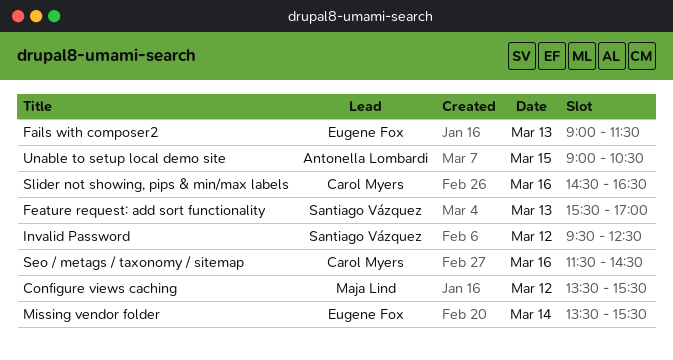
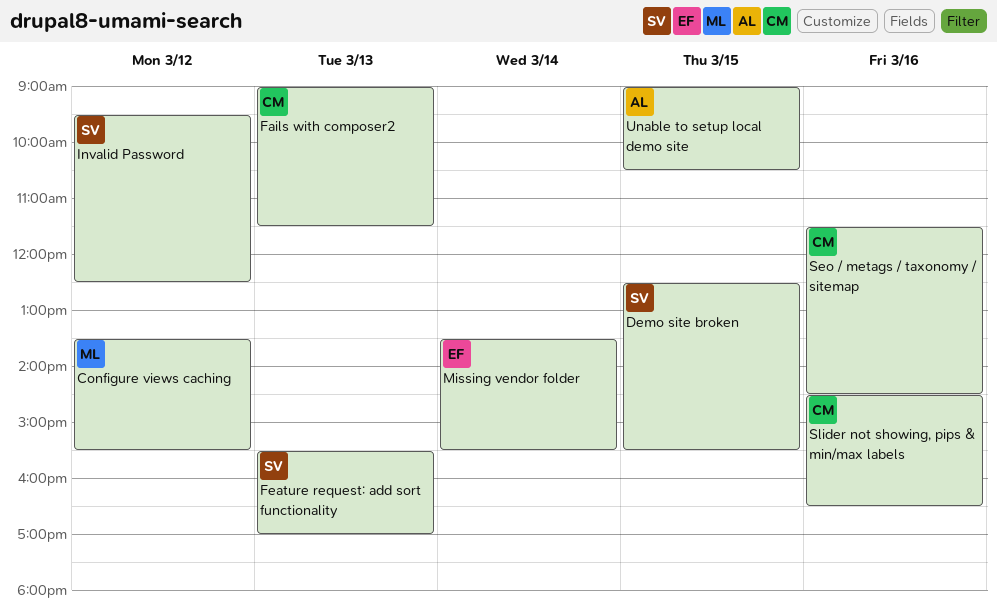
Demo site broken: none -> present
Fails with composer2, owner: Eugene Fox -> Carol Myers

